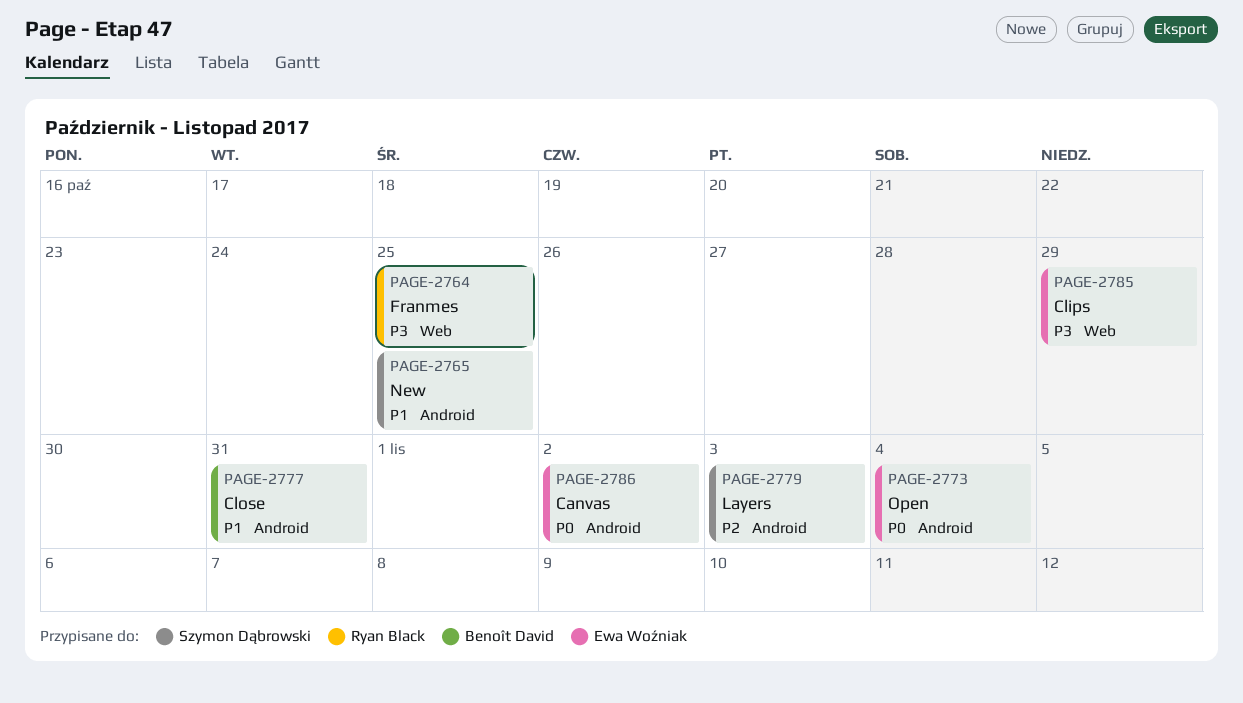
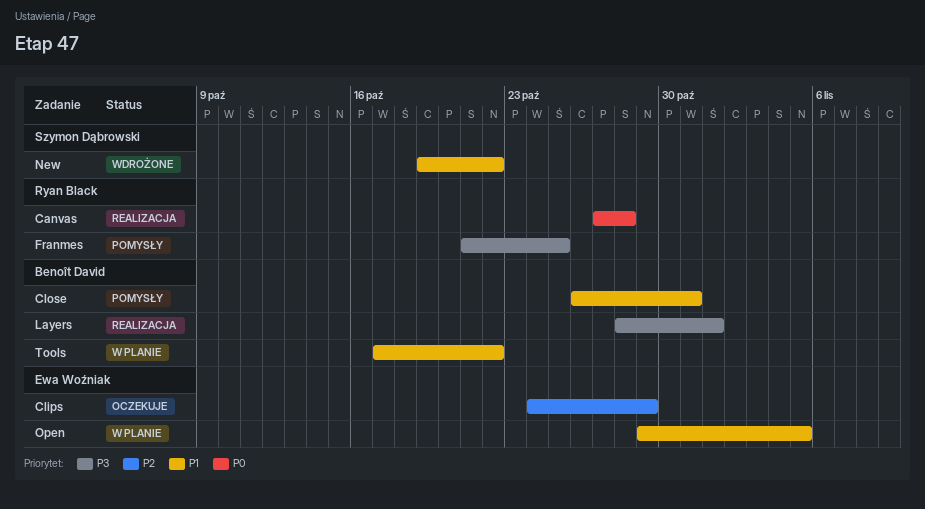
Canvas, owner: Ewa Woźniak -> Ryan Black
Canvas, due: Nov 2 -> Oct 28
Clips, priority: P3 -> P2
Layers, owner: Szymon Dąbrowski -> Benoît David
Layers, priority: P2 -> P3
Layers, due: Nov 3 -> Nov 1
New, due: Oct 25 -> Oct 22
Open, priority: P0 -> P1
Open, due: Nov 4 -> Nov 5
Tools: none -> present

